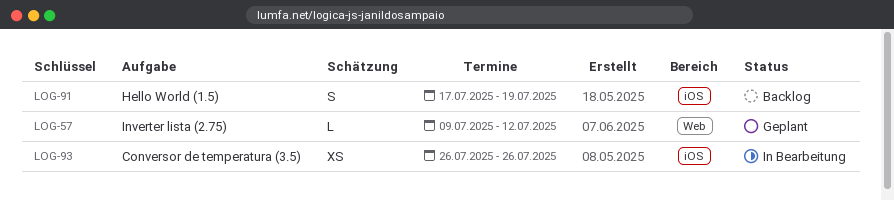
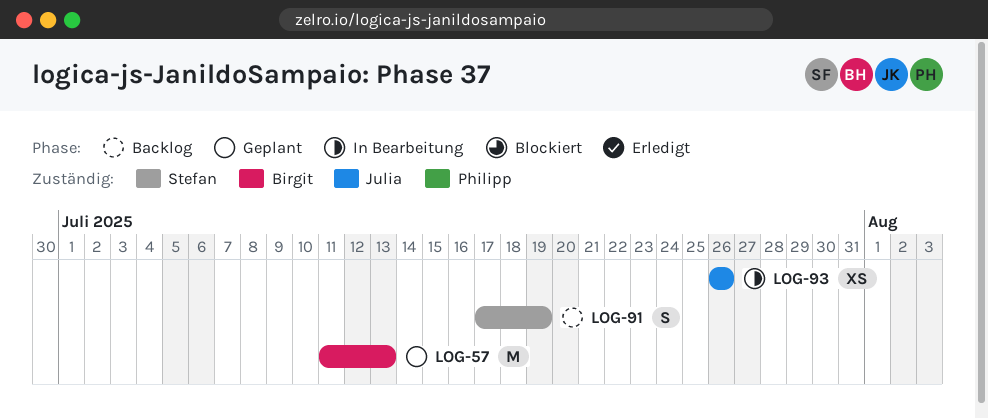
LOG-57, estimate: L -> M
LOG-57, start: Jul 9 -> Jul 11
LOG-57, due: Jul 12 -> Jul 13

